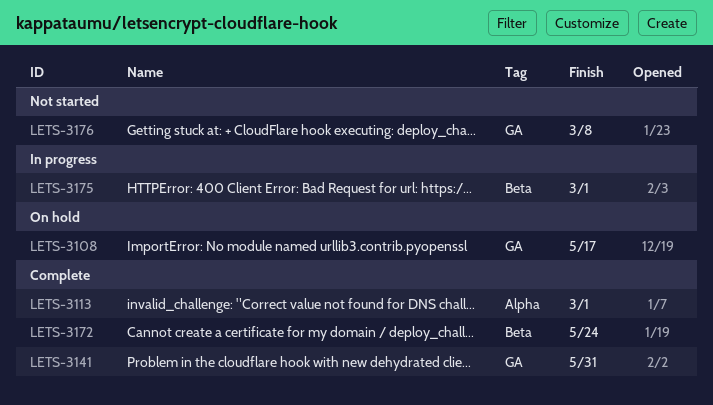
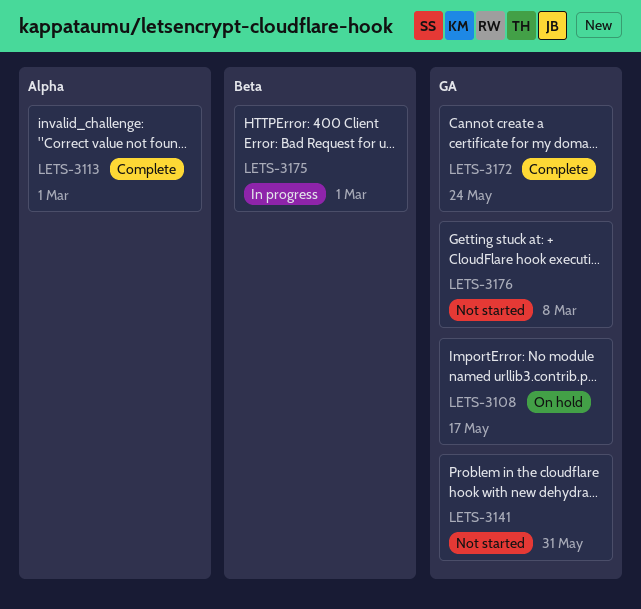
LETS-3141, status: Complete -> Not started
LETS-3172, label: Beta -> GA

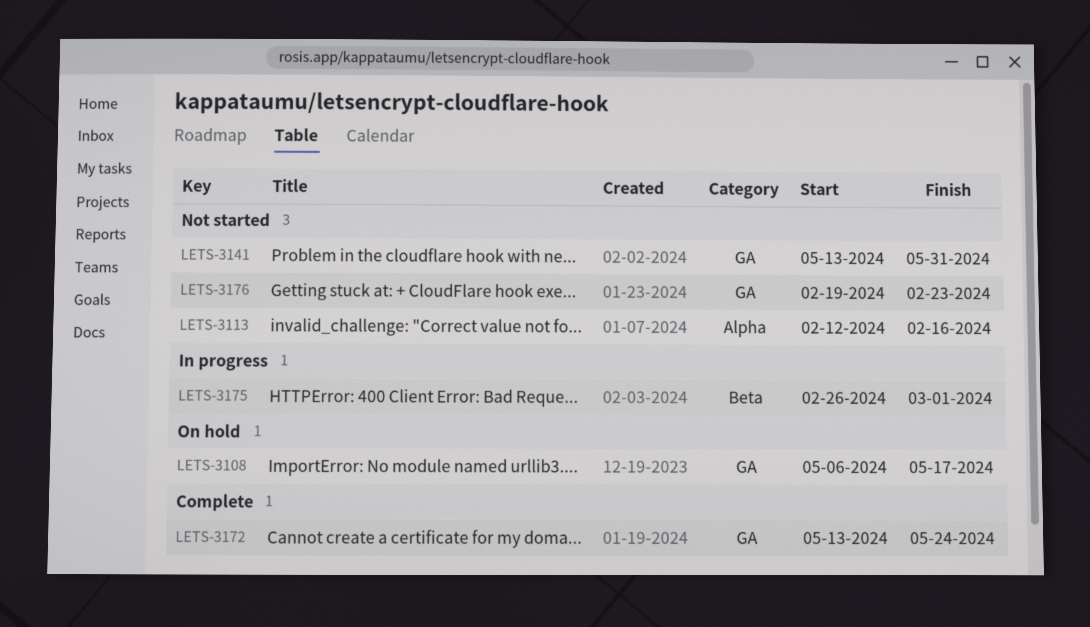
LETS-3113, status: Complete -> Not started
LETS-3113, due: Mar 1 -> Feb 16
LETS-3176, due: Mar 8 -> Feb 23

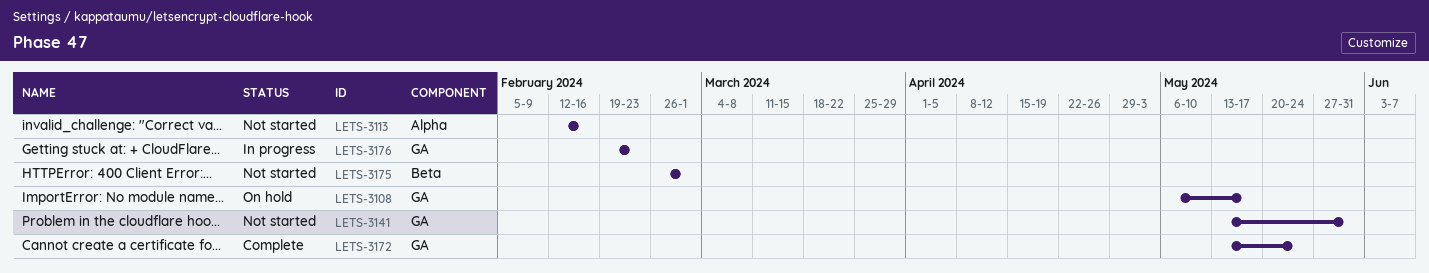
LETS-3175, status: In progress -> Not started
LETS-3176, status: Not started -> In progress

